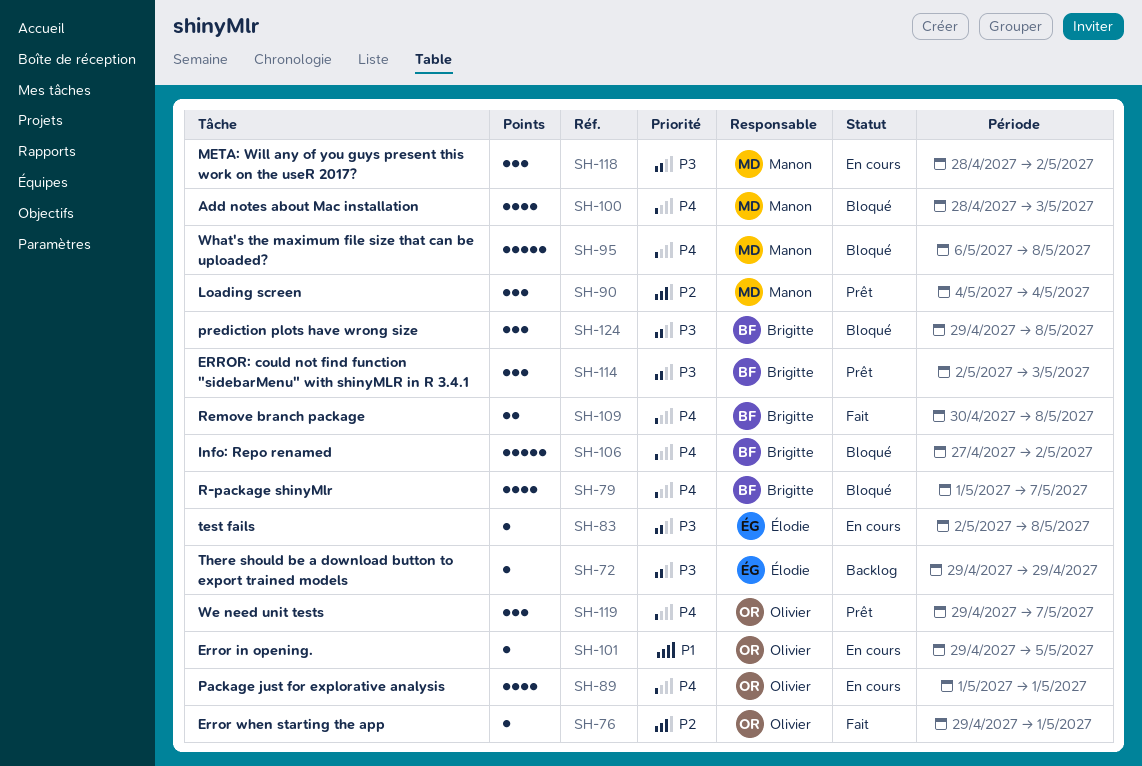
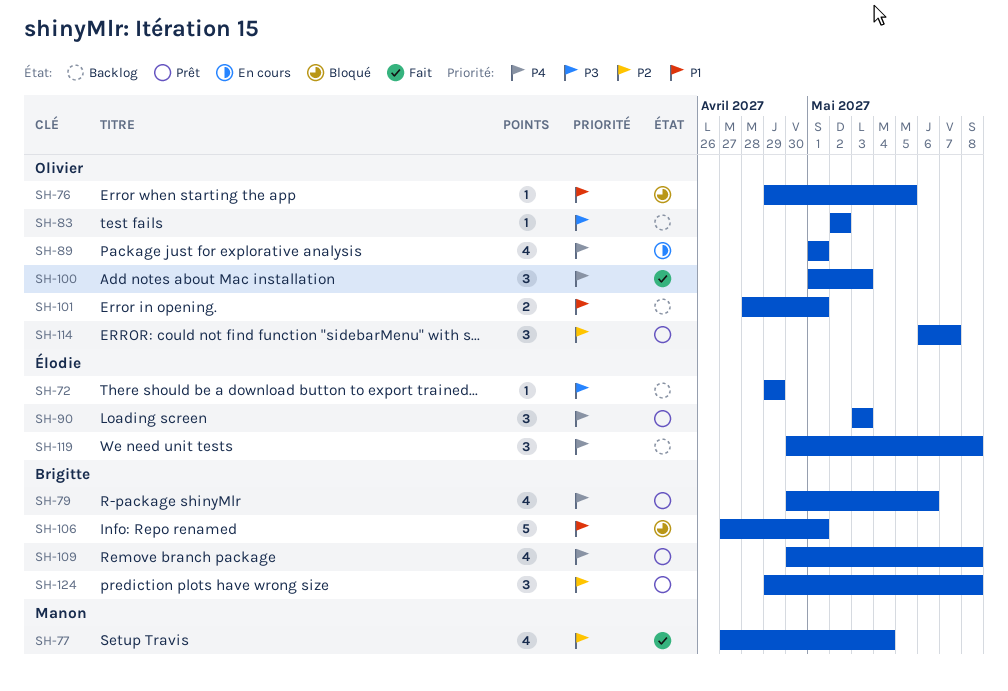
SH-76, status: Fait -> Bloqué
SH-76, priority: P2 -> P1
SH-76, due: May 1 -> May 5
SH-77: none -> present
SH-79, status: Bloqué -> Prêt
SH-79, start: May 1 -> Apr 30
SH-79, due: May 7 -> May 6
SH-83, status: En cours -> Backlog
SH-83, owner: Élodie -> Olivier
SH-83, due: May 8 -> May 2
SH-90, owner: Manon -> Élodie
SH-90, priority: P2 -> P4
SH-90, start: May 4 -> May 3
SH-90, due: May 4 -> May 3
SH-95: present -> none
SH-100, status: Bloqué -> Fait
SH-100, owner: Manon -> Olivier
SH-100, estimate: 4 -> 3
SH-100, start: Apr 28 -> May 1
SH-101, status: En cours -> Backlog
SH-101, estimate: 1 -> 2
SH-101, start: Apr 29 -> Apr 28
SH-101, due: May 5 -> May 1
SH-106, priority: P4 -> P1
SH-106, due: May 2 -> May 1
SH-109, status: Fait -> Prêt
SH-109, estimate: 2 -> 4
SH-114, owner: Brigitte -> Olivier
SH-114, priority: P3 -> P2
SH-114, start: May 2 -> May 6
SH-114, due: May 3 -> May 7
SH-118: present -> none
SH-119, status: Prêt -> Backlog
SH-119, owner: Olivier -> Élodie
SH-119, start: Apr 29 -> Apr 30
SH-119, due: May 7 -> May 8
SH-124, status: Bloqué -> Prêt
SH-124, priority: P3 -> P2

